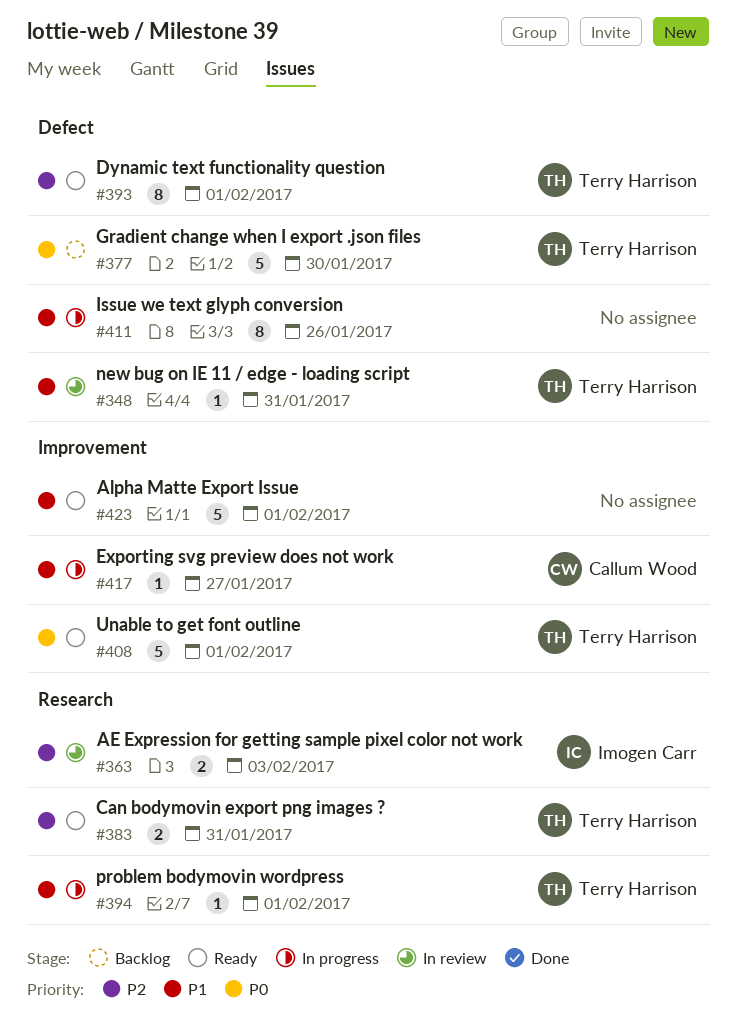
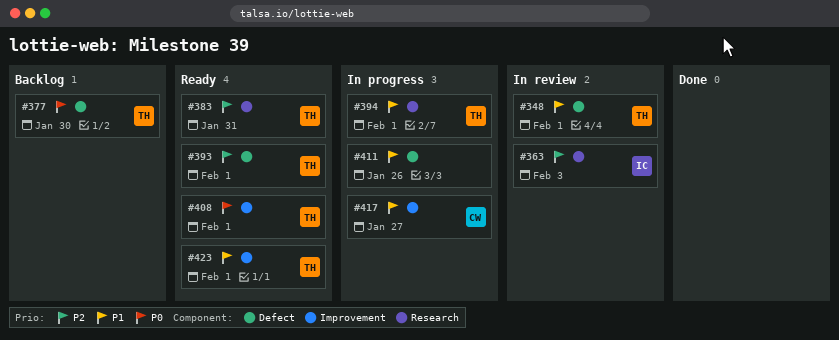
#348, due: Jan 31 -> Feb 1
#423, owner: none -> Terry Harrison

